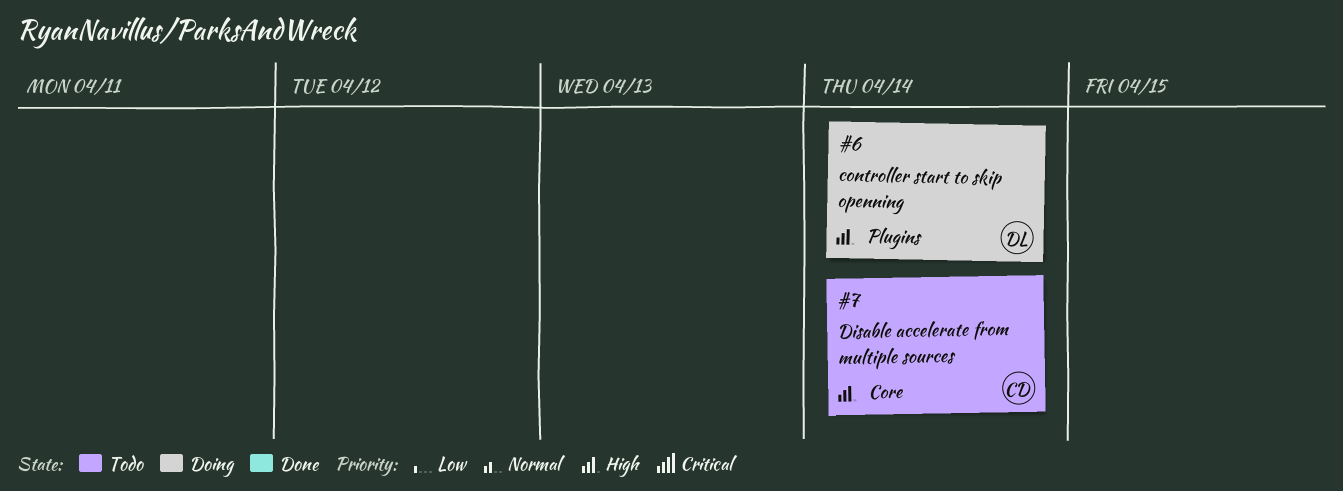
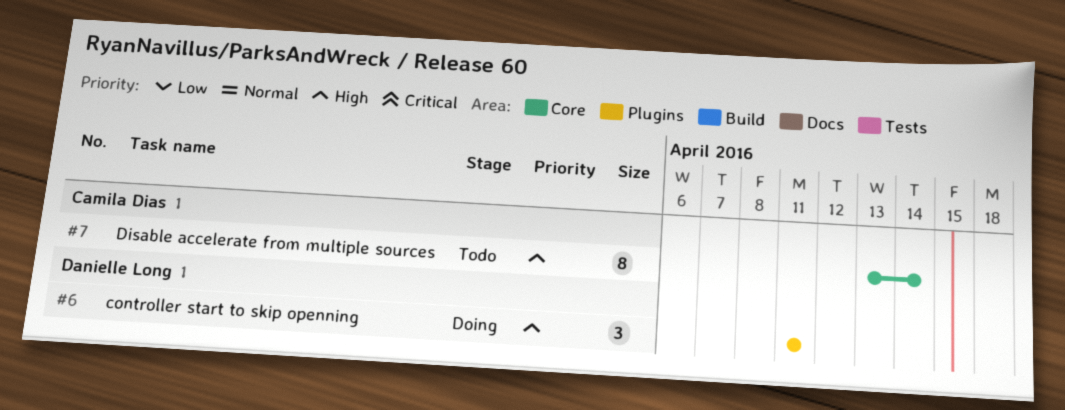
#6, due: Apr 14 -> Apr 11

